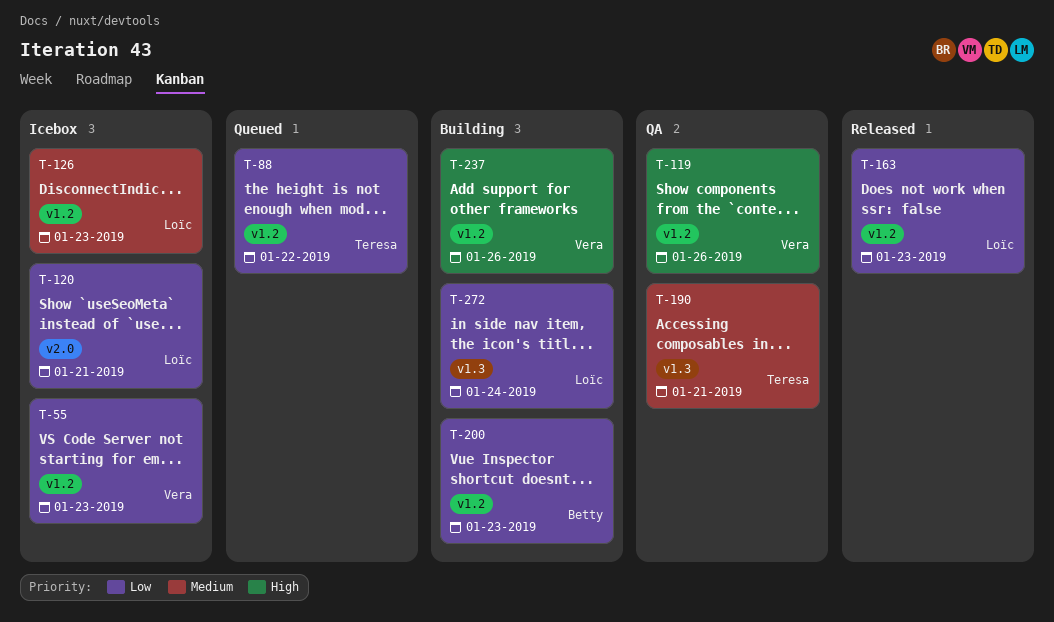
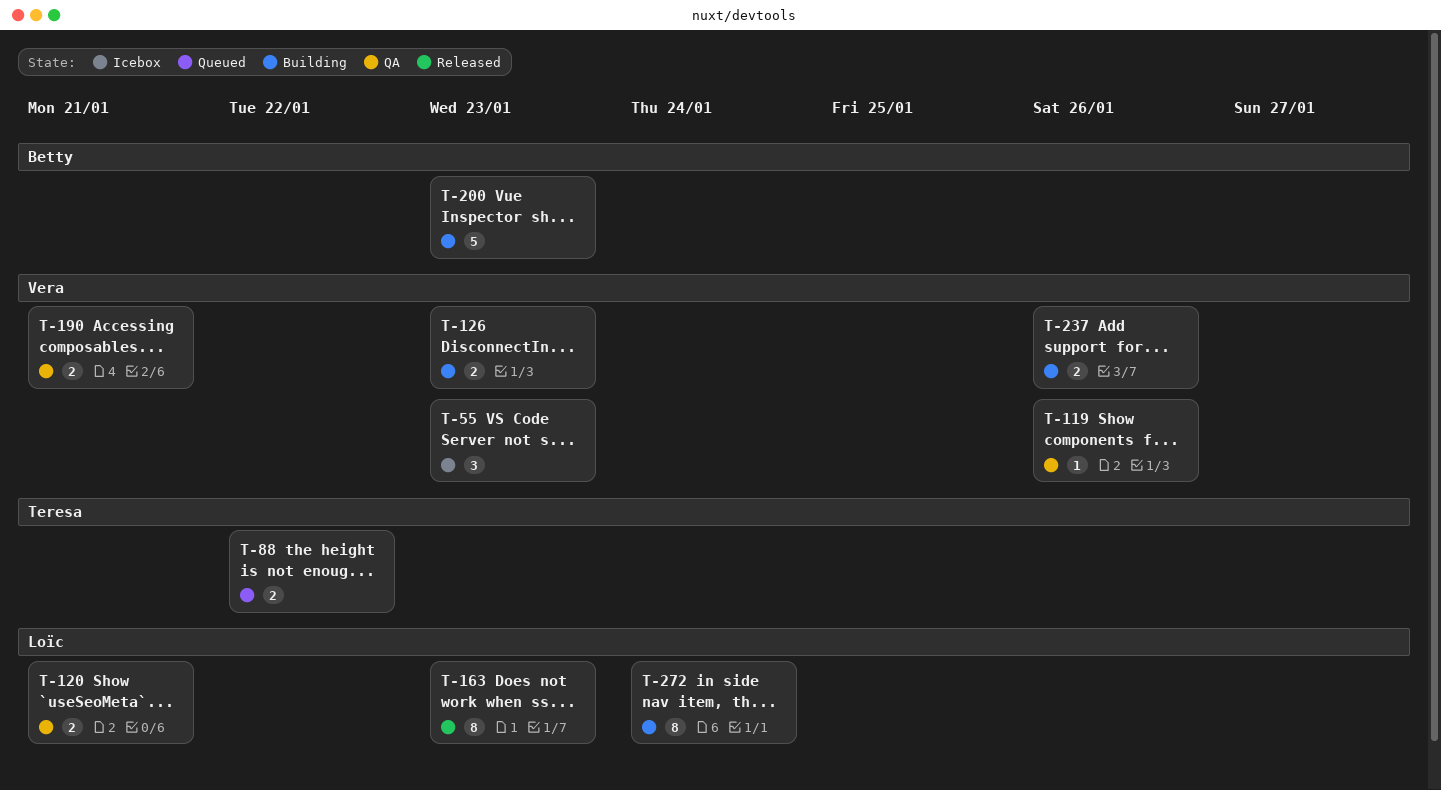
T-120, status: Icebox -> QA
T-126, status: Icebox -> Building
T-126, owner: Loïc -> Vera
T-190, owner: Teresa -> Vera

